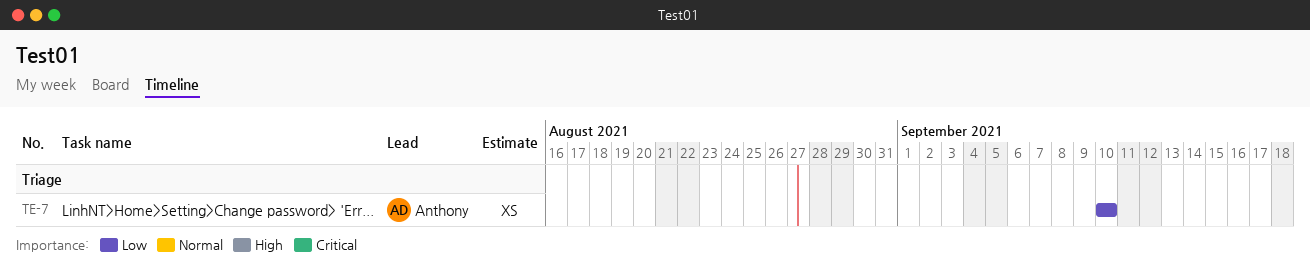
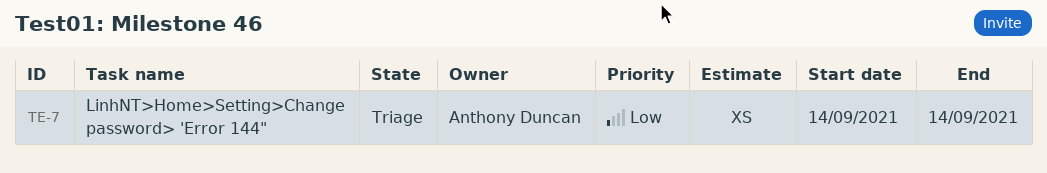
TE-7, start: Sep 10 -> Sep 14
TE-7, due: Sep 10 -> Sep 14

